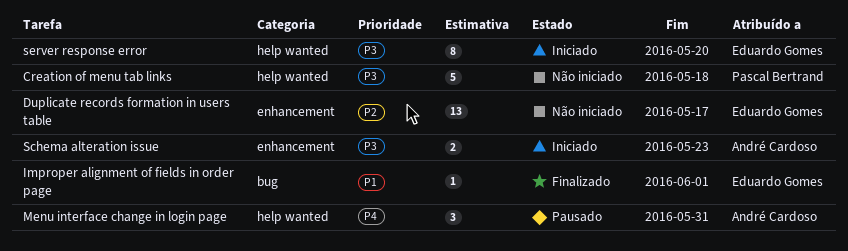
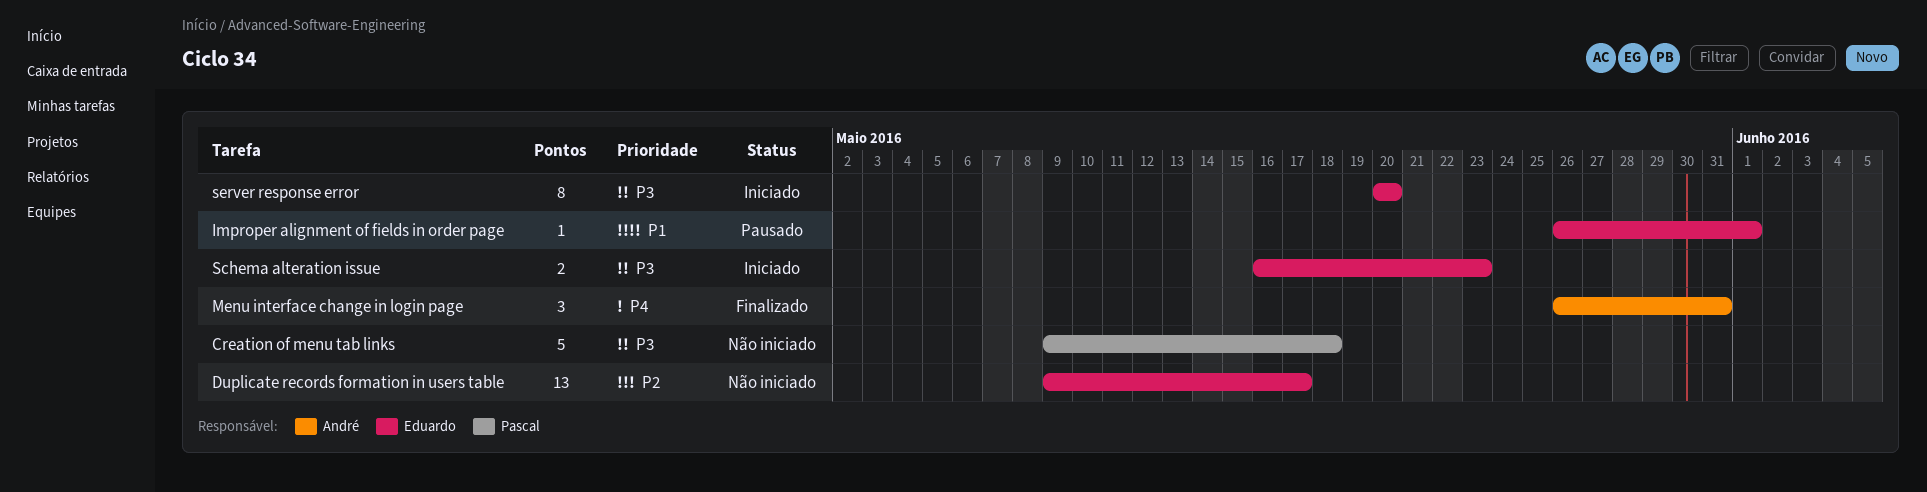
Improper alignment of fields in order page, status: Finalizado -> Pausado
Menu interface change in login page, status: Pausado -> Finalizado
Schema alteration issue, owner: André Cardoso -> Eduardo Gomes

